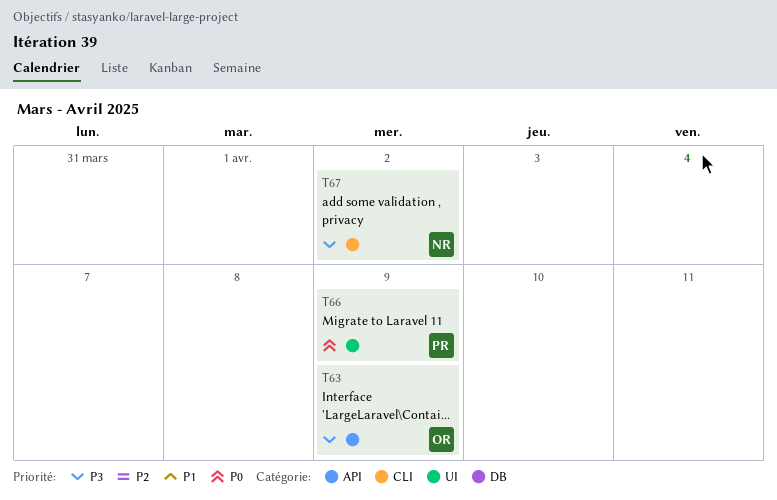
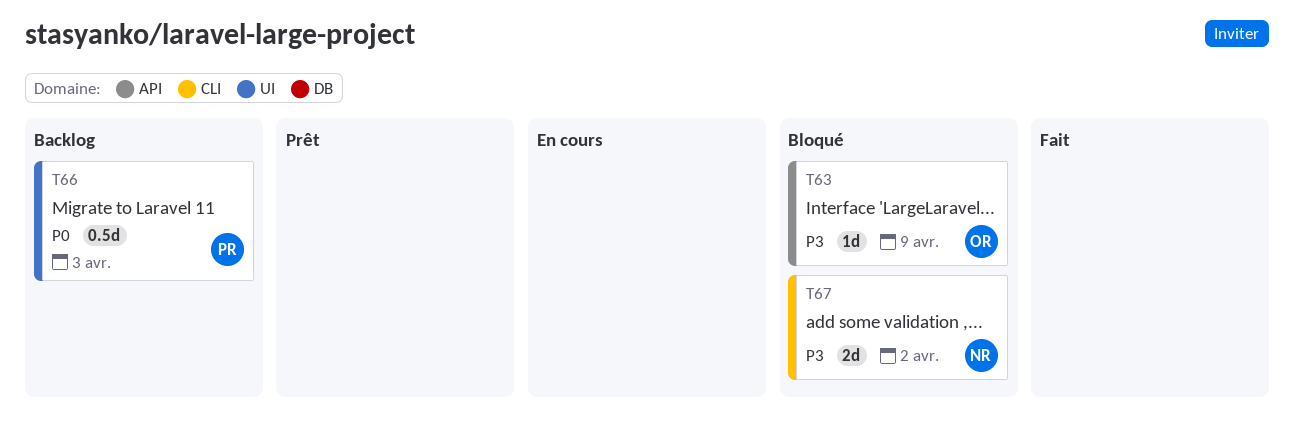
T66, due: Apr 9 -> Apr 3

